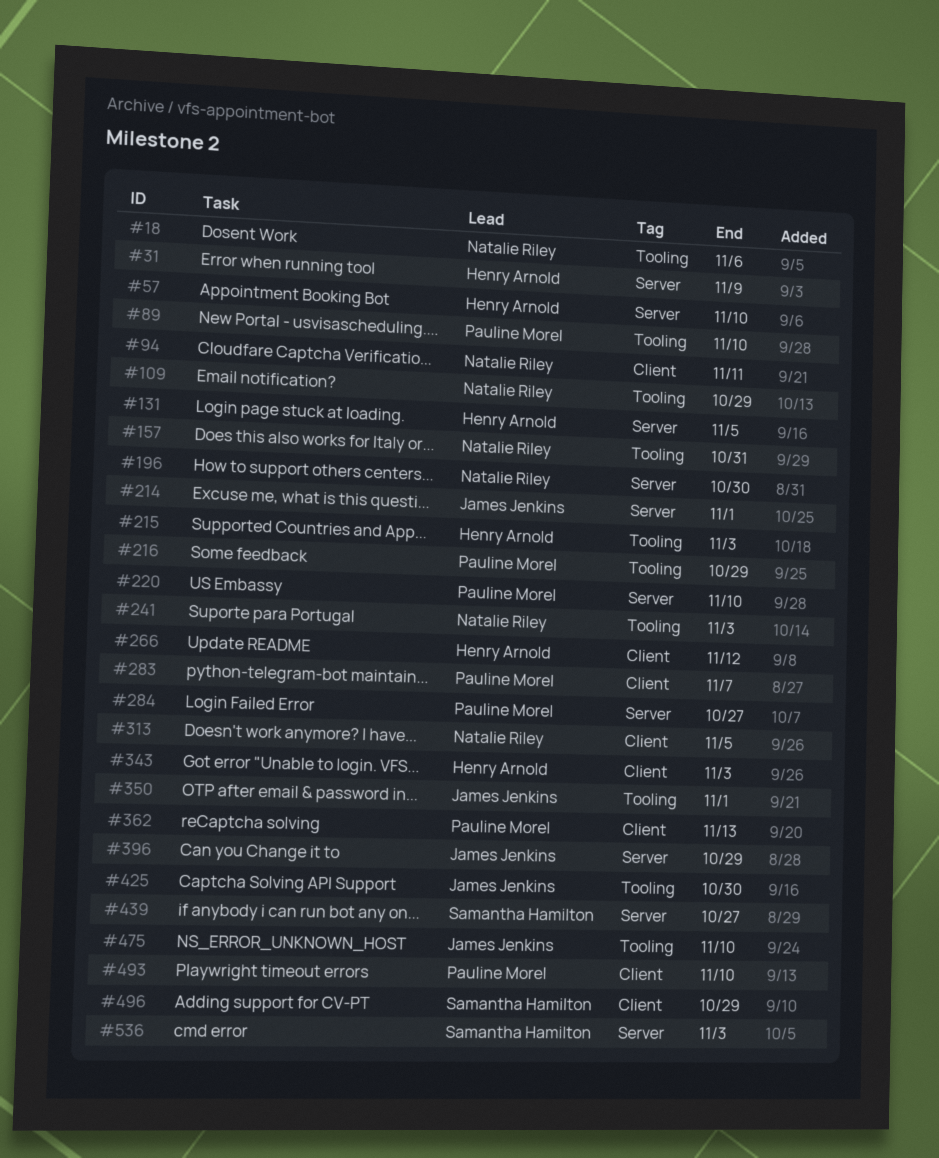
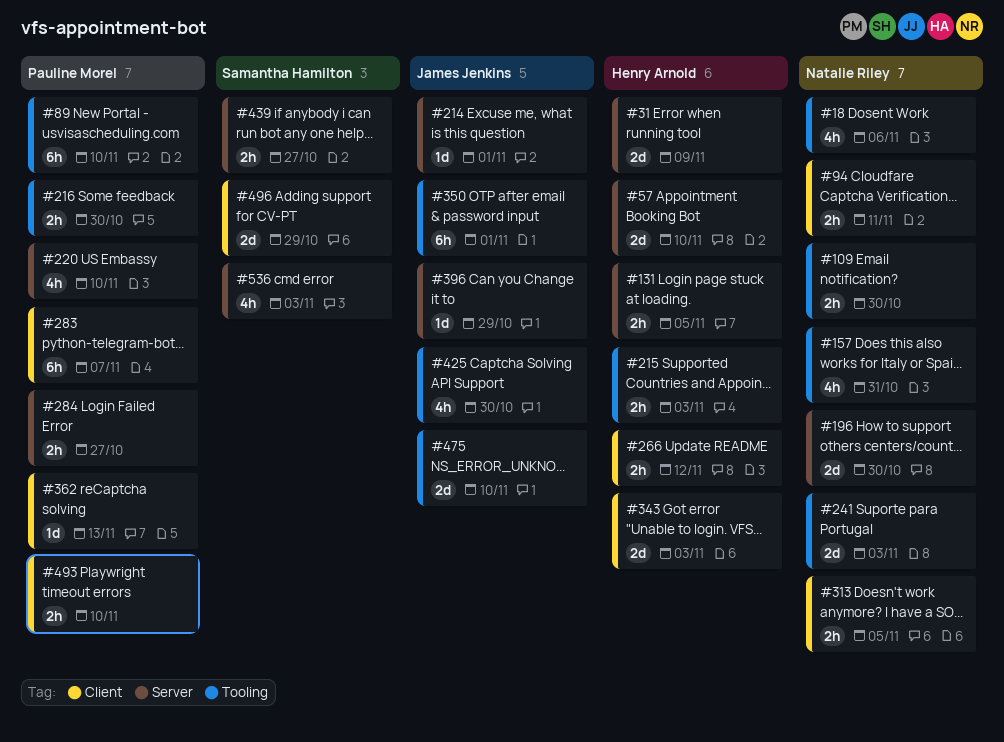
#109, due: Oct 29 -> Oct 30
#216, due: Oct 29 -> Oct 30

